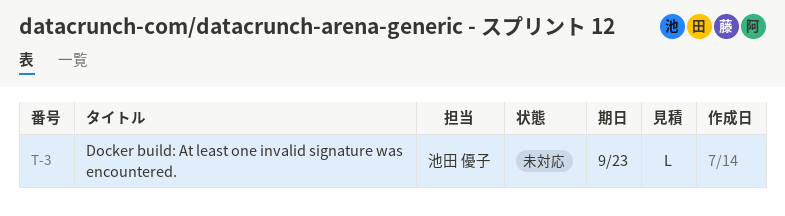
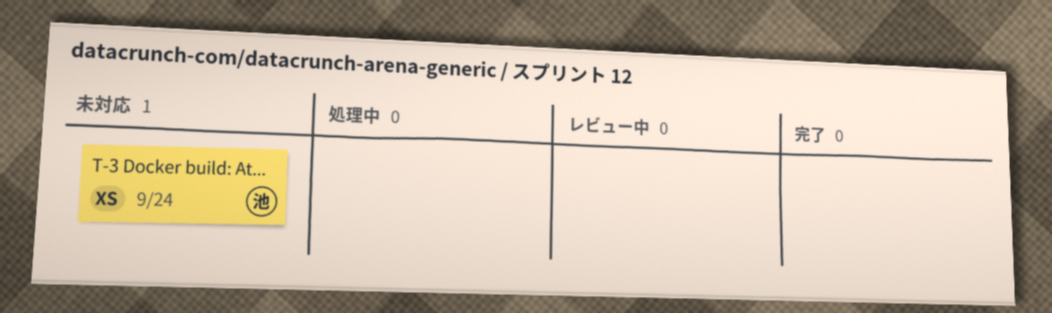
T-3, estimate: L -> XS
T-3, due: Sep 23 -> Sep 24

